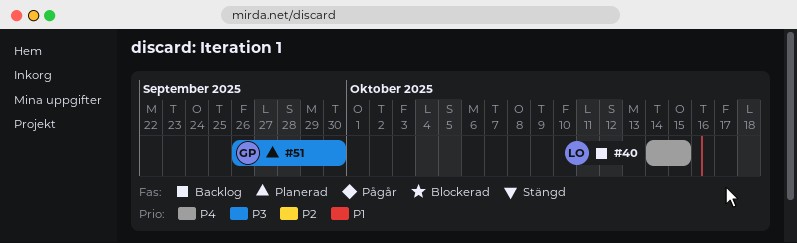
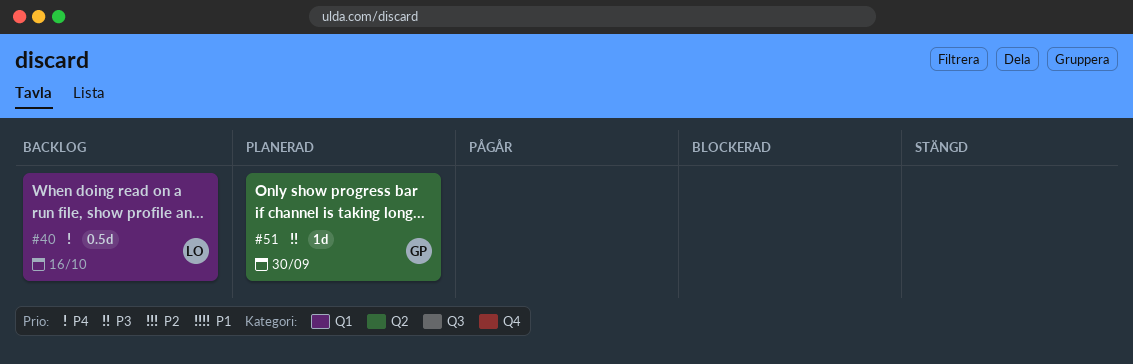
#40, due: Oct 15 -> Oct 16

